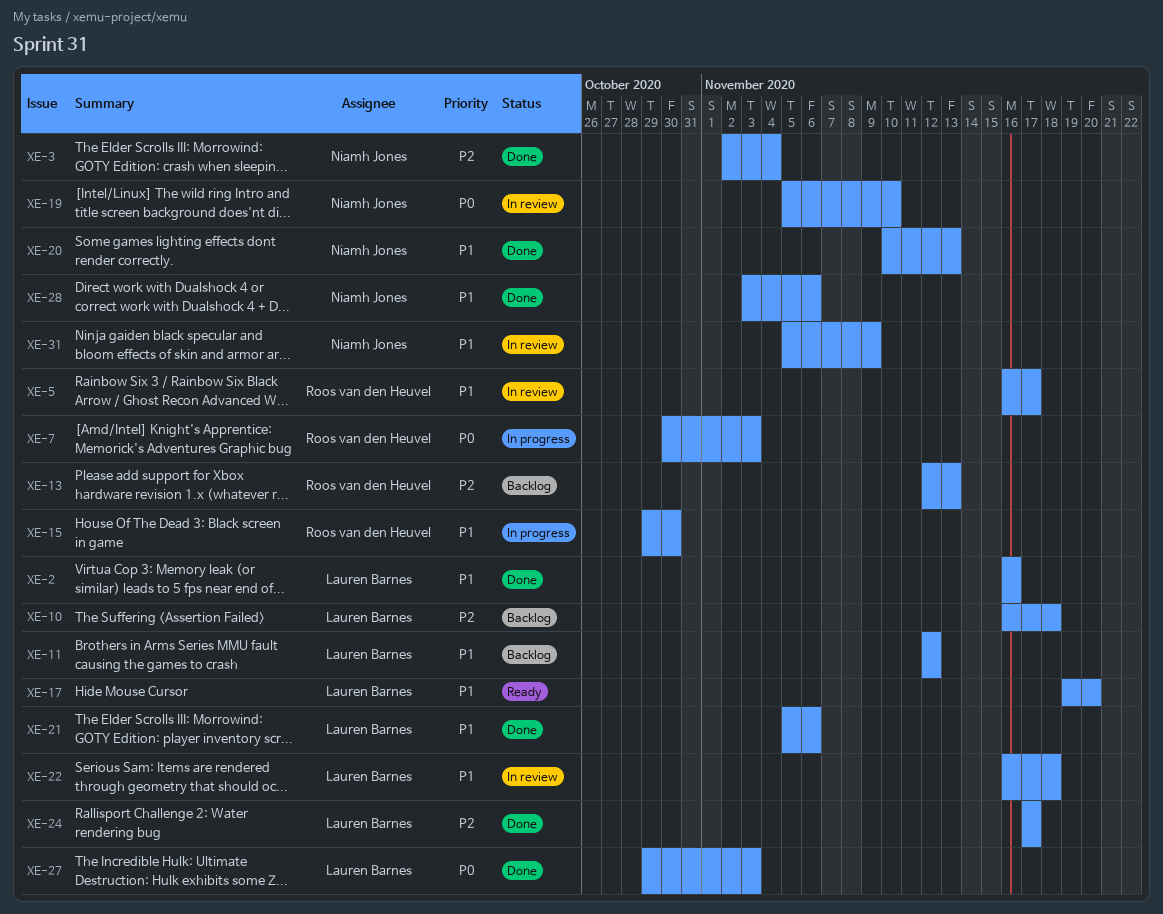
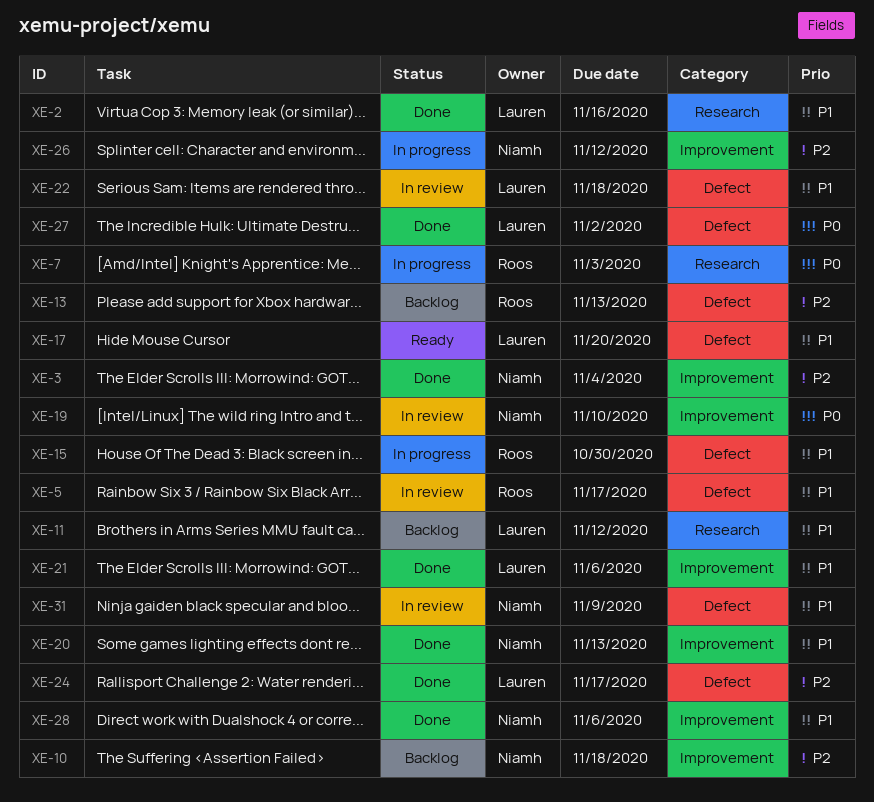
XE-10, owner: Lauren Barnes -> Niamh Jones
XE-26: none -> present
XE-27, due: Nov 3 -> Nov 2

